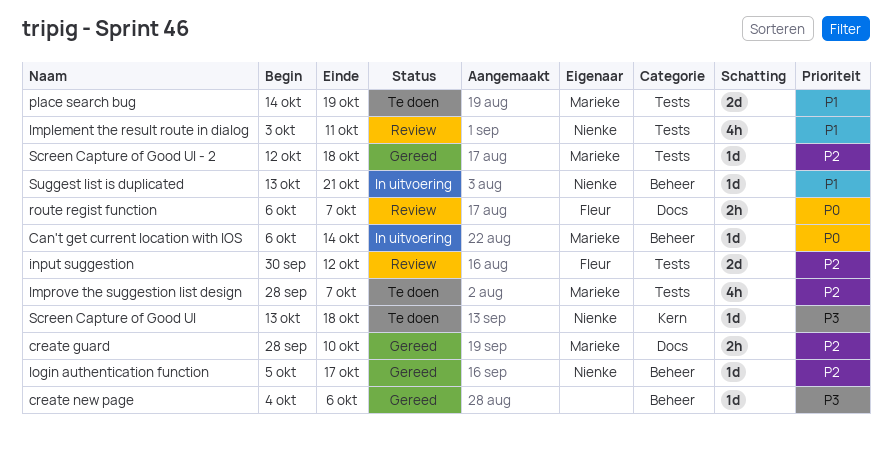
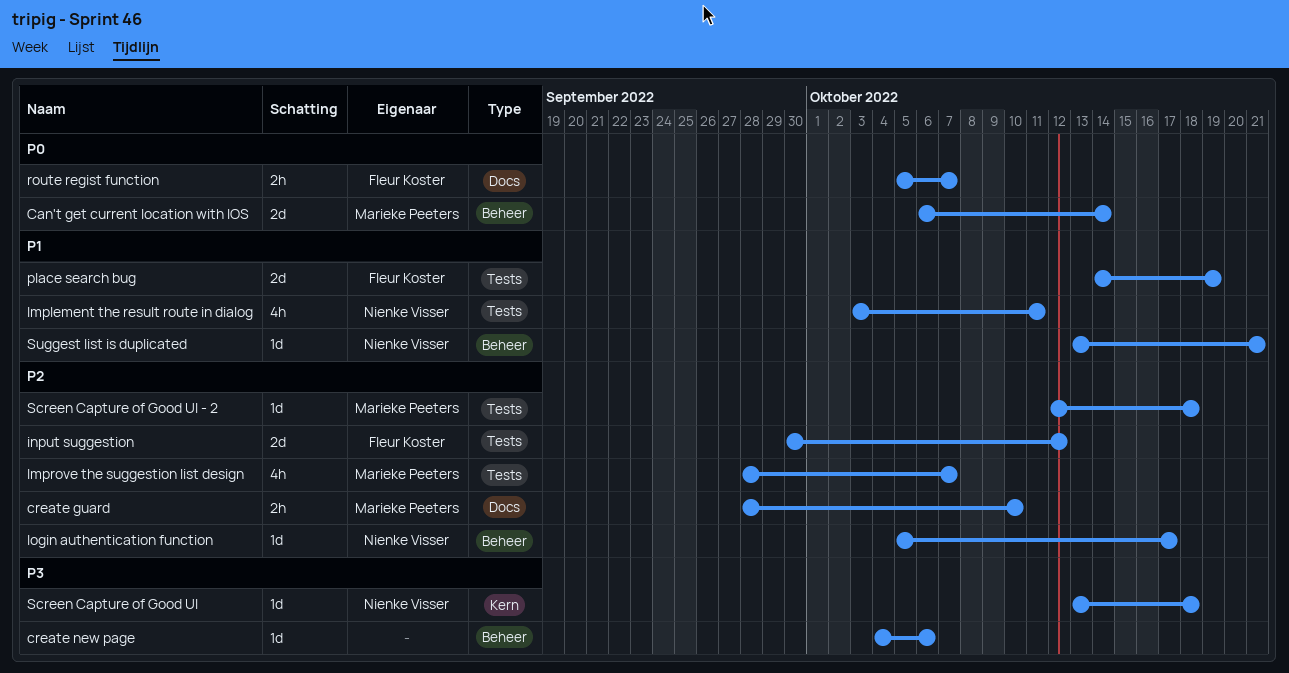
Can't get current location with IOS, estimate: 1d -> 2d
place search bug, owner: Marieke Peeters -> Fleur Koster
route regist function, start: Oct 6 -> Oct 5

